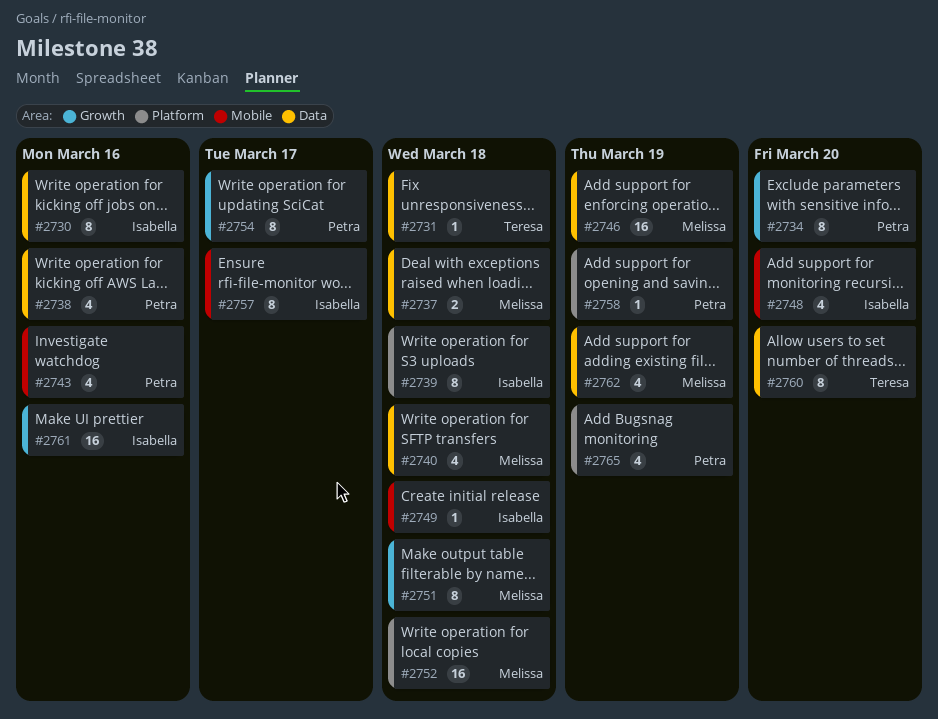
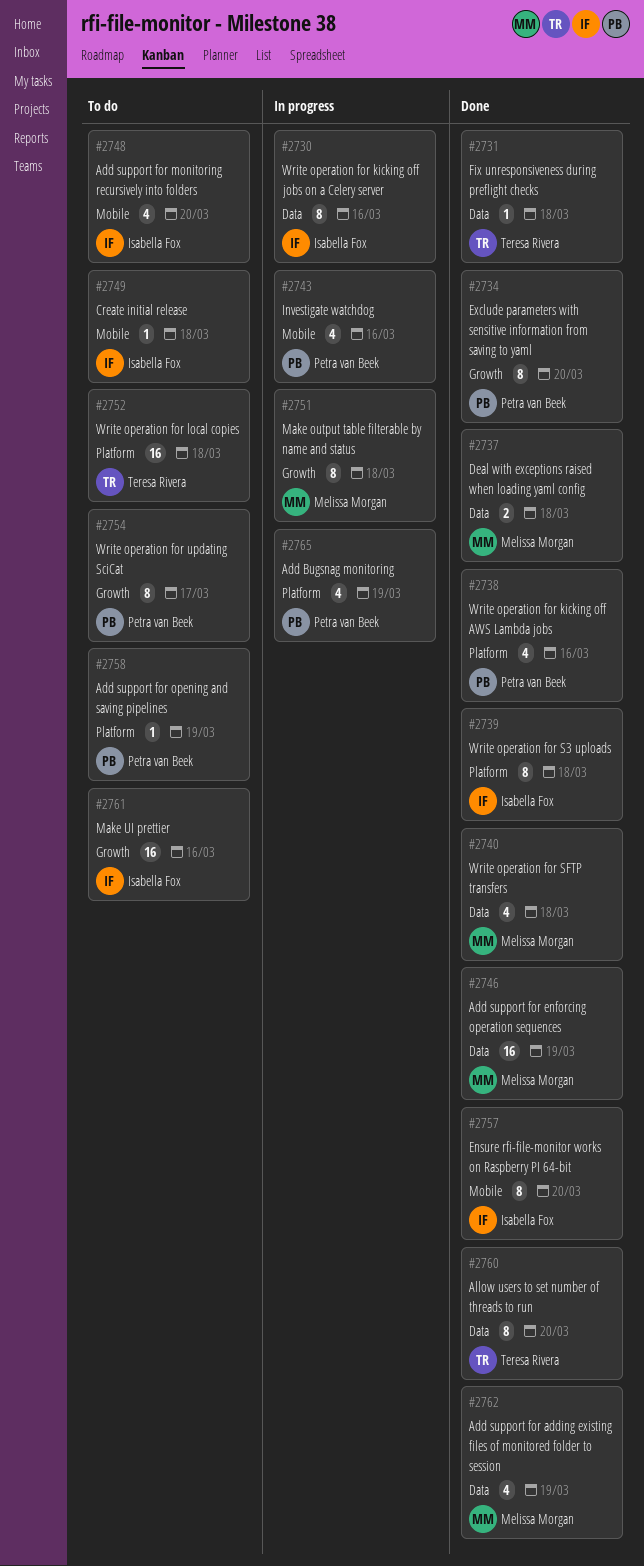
#2738, label: Data -> Platform
#2752, owner: Melissa Morgan -> Teresa Rivera
#2757, due: Mar 17 -> Mar 20

